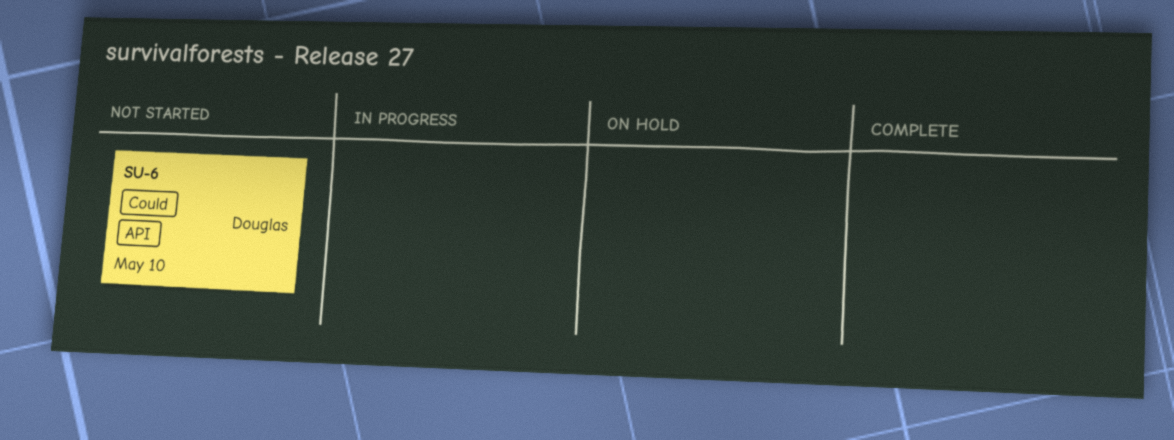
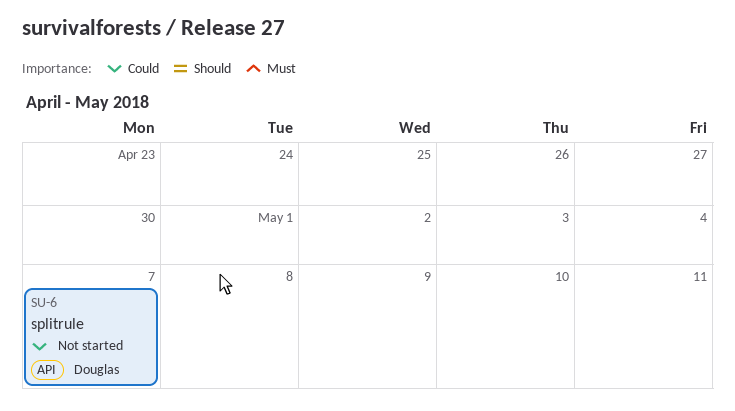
SU-6, due: May 10 -> May 7

